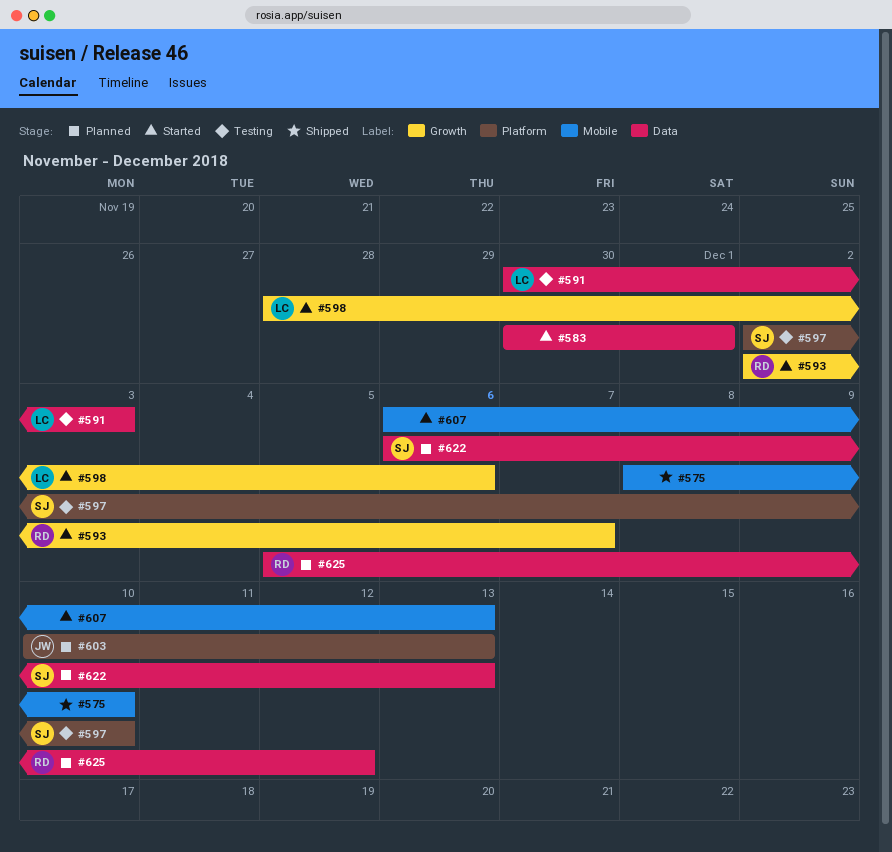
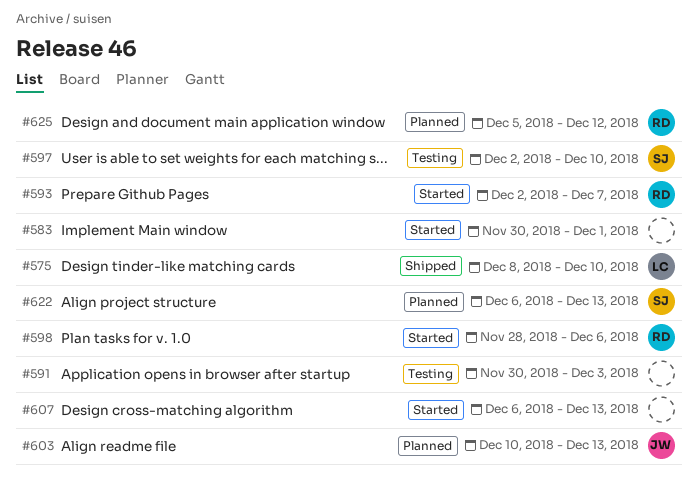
#575, owner: none -> LC
#591, owner: LC -> none
#598, owner: LC -> RD

